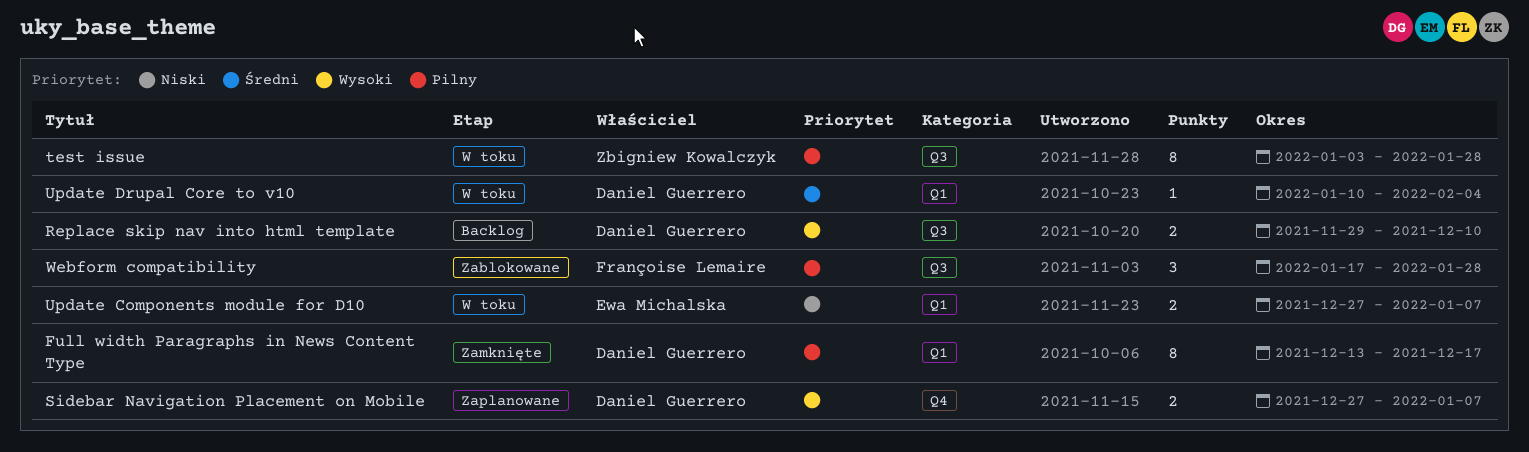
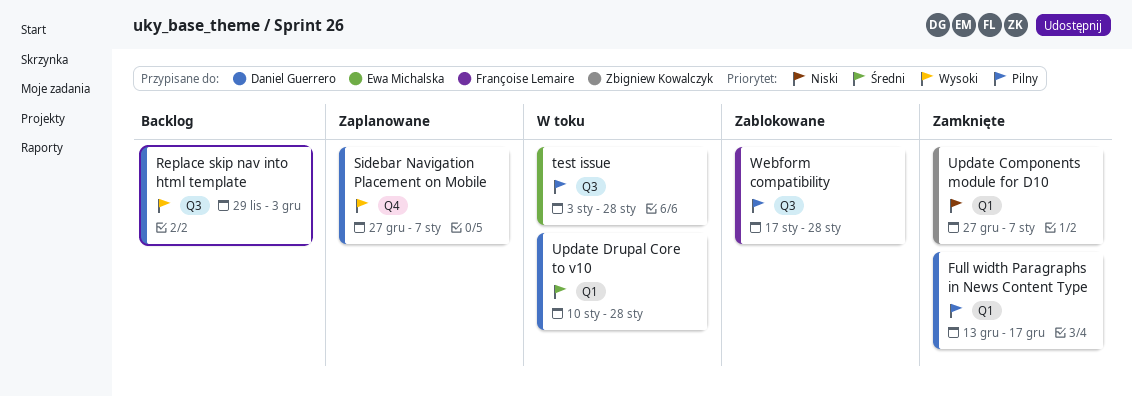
Replace skip nav into html template, due: Dec 10 -> Dec 3
test issue, owner: Zbigniew Kowalczyk -> Ewa Michalska
Update Components module for D10, status: W toku -> Zamknięte
Update Components module for D10, owner: Ewa Michalska -> Zbigniew Kowalczyk
Update Drupal Core to v10, due: Feb 4 -> Jan 28

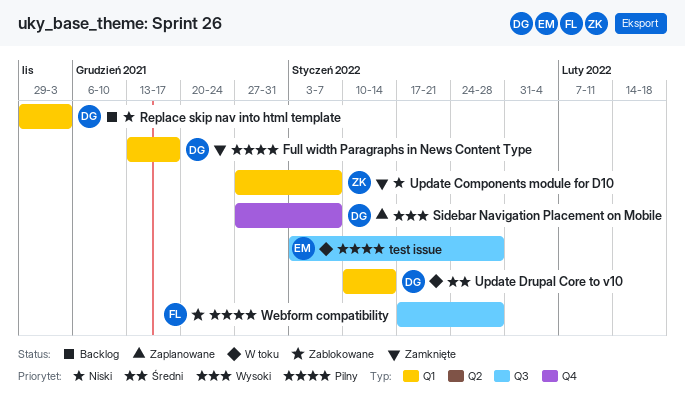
Replace skip nav into html template, priority: Wysoki -> Niski
Replace skip nav into html template, label: Q3 -> Q1
Update Drupal Core to v10, due: Jan 28 -> Jan 14

